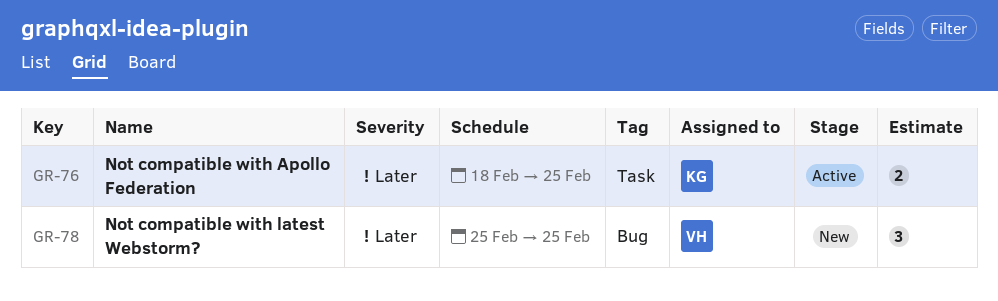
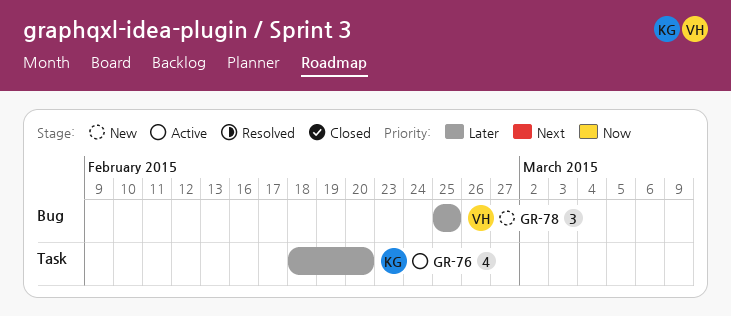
GR-76, estimate: 2 -> 4
GR-76, due: Feb 25 -> Feb 20

